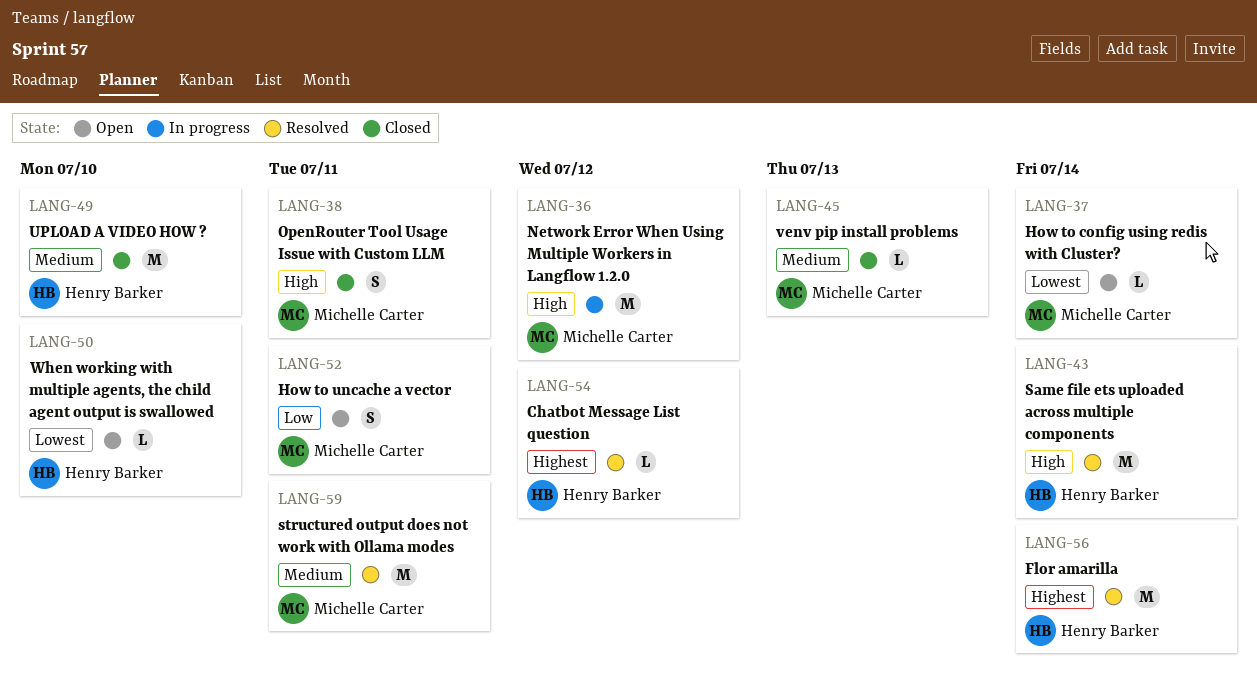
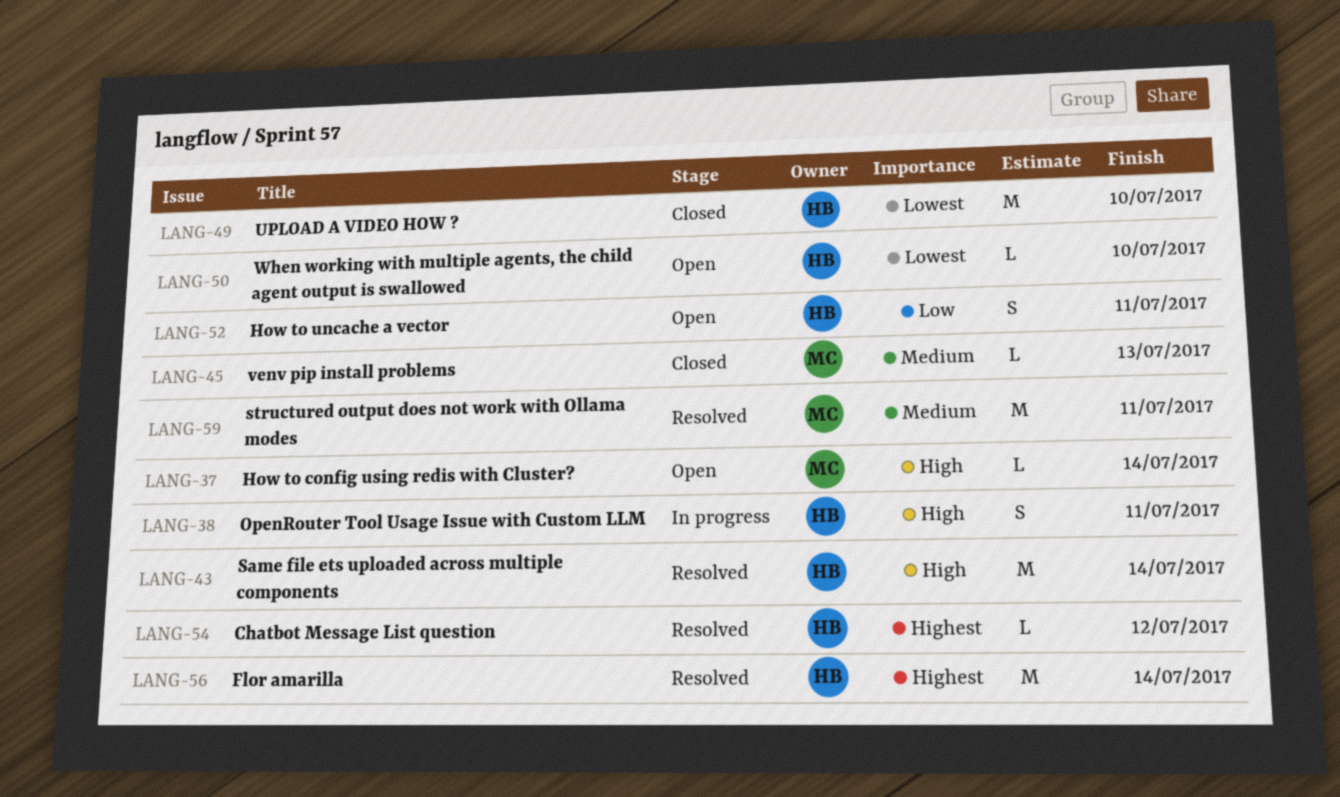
LANG-36: present -> none
LANG-37, priority: Lowest -> High
LANG-38, status: Closed -> In progress
LANG-38, owner: Michelle Carter -> Henry Barker
LANG-49, priority: Medium -> Lowest
LANG-52, owner: Michelle Carter -> Henry Barker

